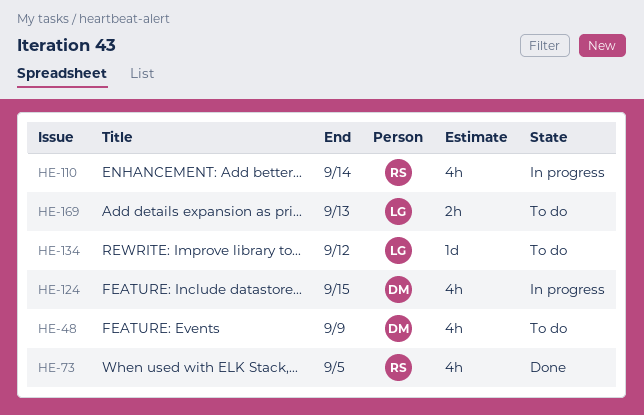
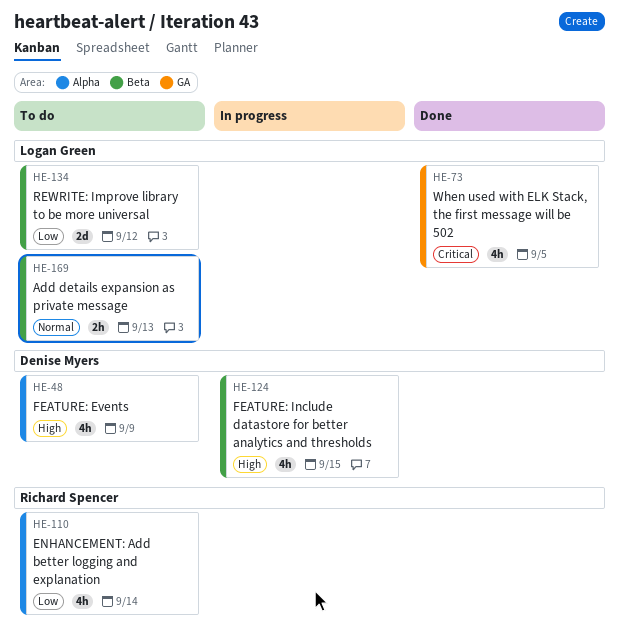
HE-73, owner: Richard Spencer -> Logan Green
HE-110, status: In progress -> To do
HE-134, estimate: 1d -> 2d

